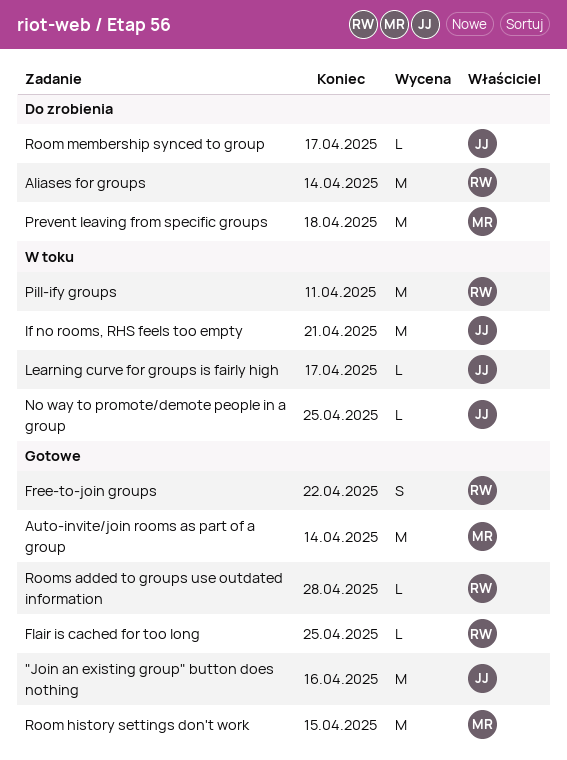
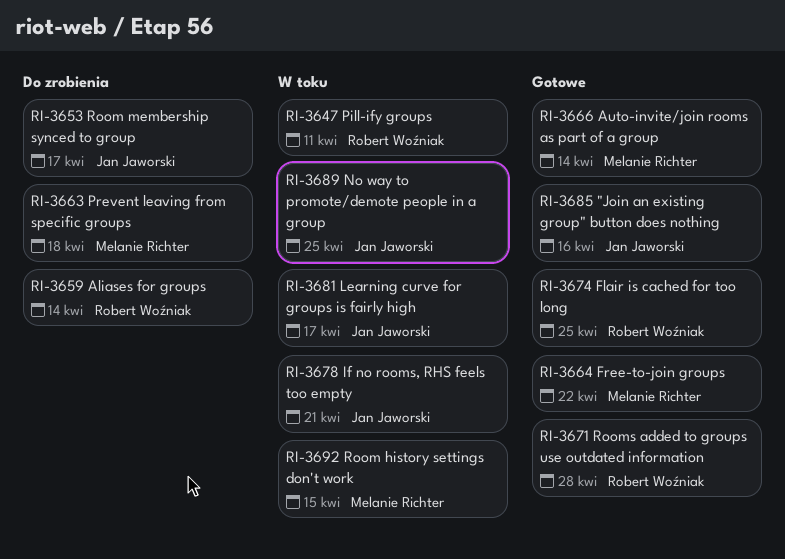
Free-to-join groups, owner: Robert Woźniak -> Melanie Richter
Room history settings don't work, status: Gotowe -> W toku

